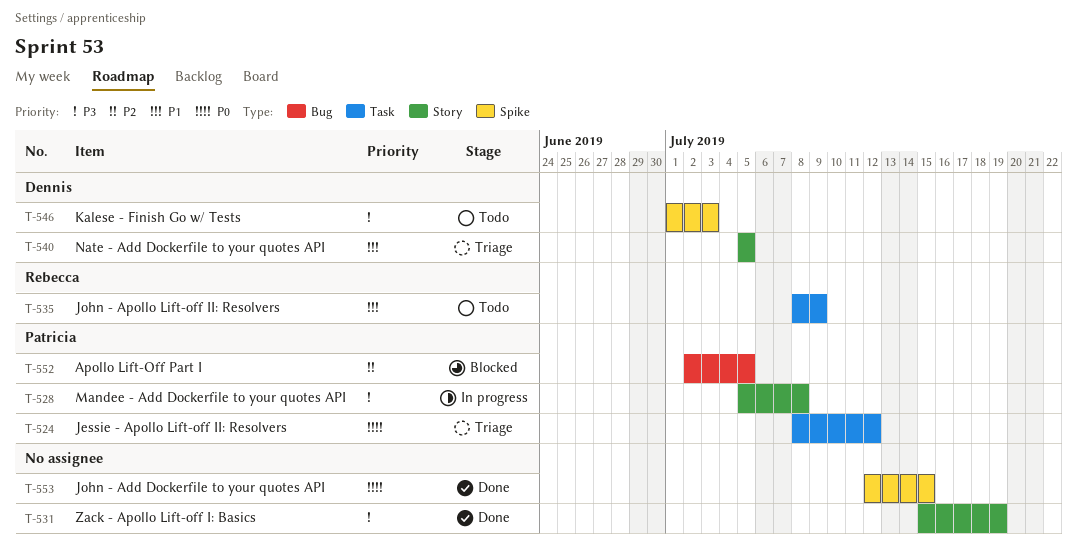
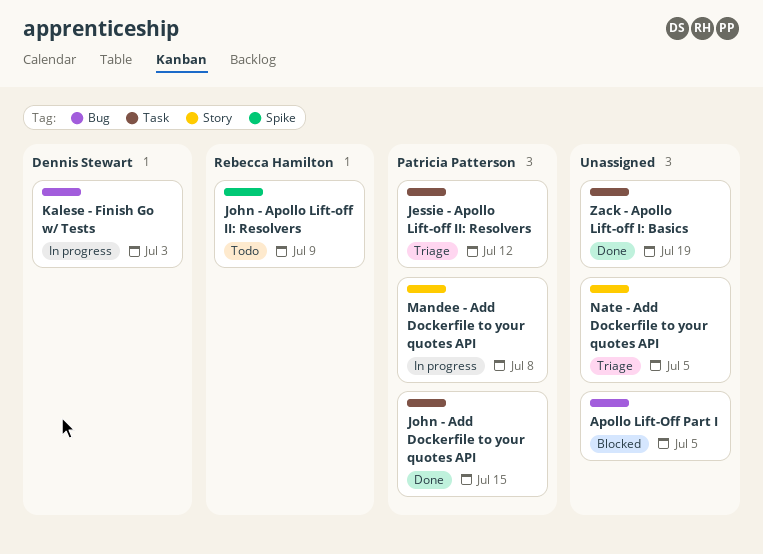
Apollo Lift-Off Part I, owner: Patricia Patterson -> none
John - Add Dockerfile to your quotes API, owner: none -> Patricia Patterson
John - Add Dockerfile to your quotes API, label: Spike -> Task
John - Apollo Lift-off II: Resolvers, label: Task -> Spike
Kalese - Finish Go w/ Tests, status: Todo -> In progress
Kalese - Finish Go w/ Tests, label: Spike -> Bug
Nate - Add Dockerfile to your quotes API, owner: Dennis Stewart -> none
Zack - Apollo Lift-off I: Basics, label: Story -> Task

